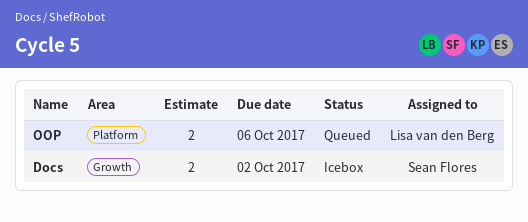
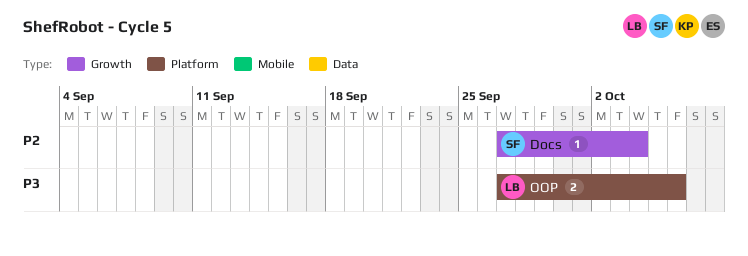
Docs, estimate: 2 -> 1
Docs, due: Oct 2 -> Oct 4

